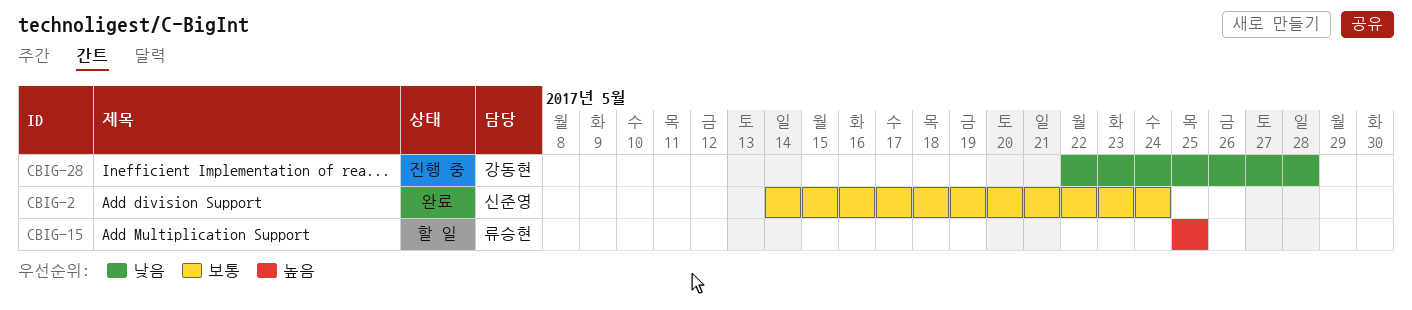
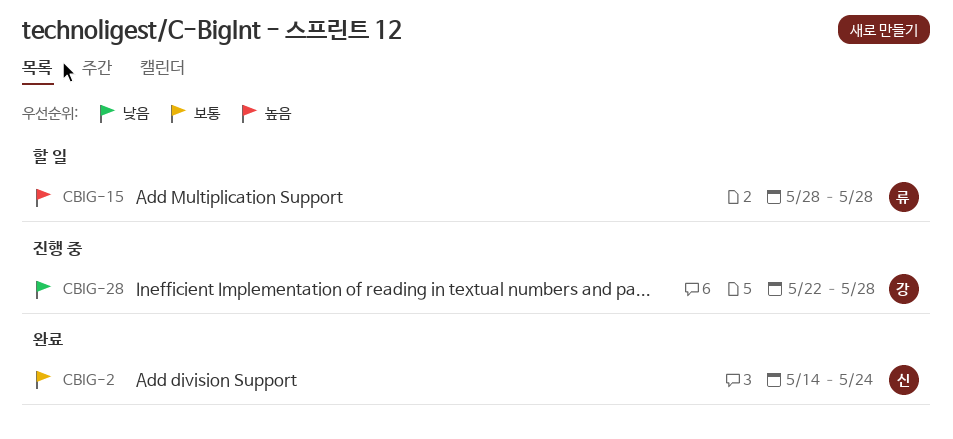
CBIG-15, start: May 25 -> May 28
CBIG-15, due: May 25 -> May 28

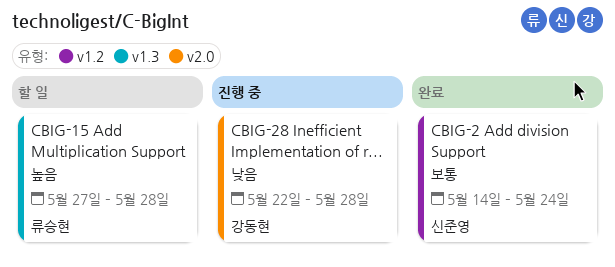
CBIG-15, start: May 28 -> May 27

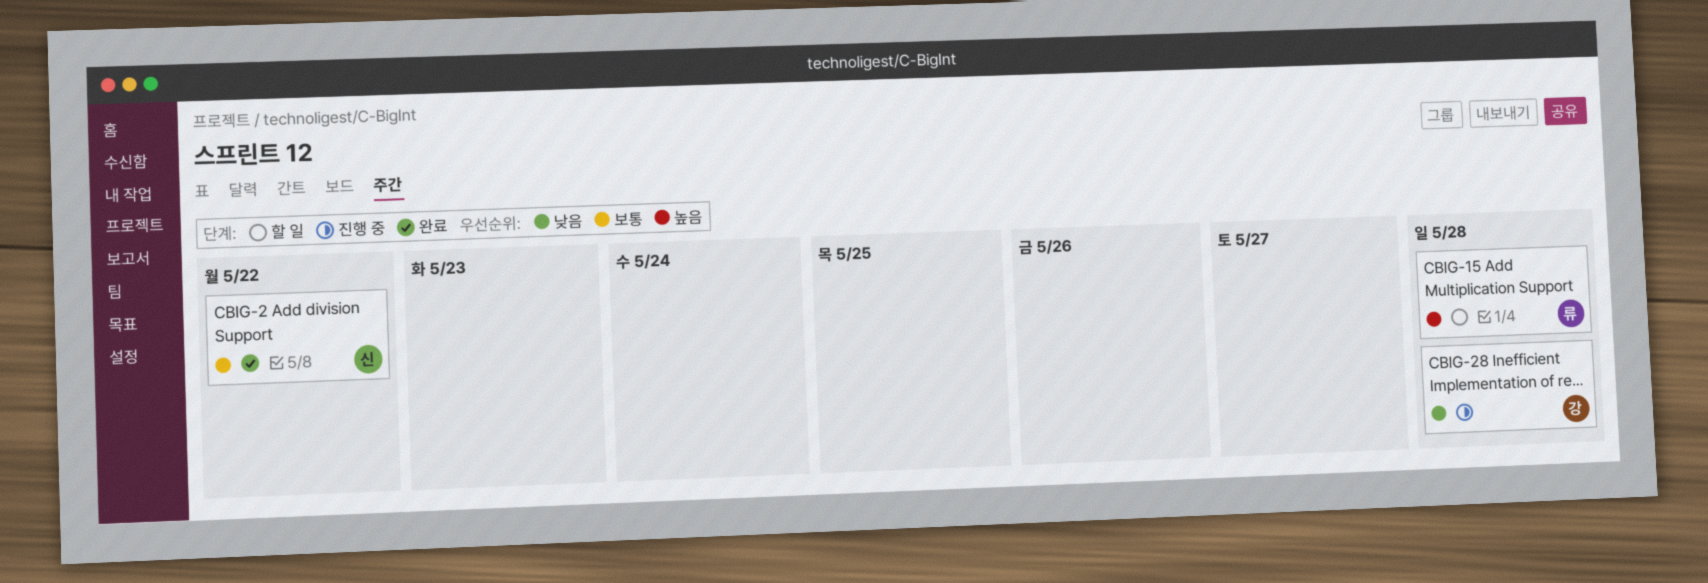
CBIG-2, due: May 24 -> May 22

